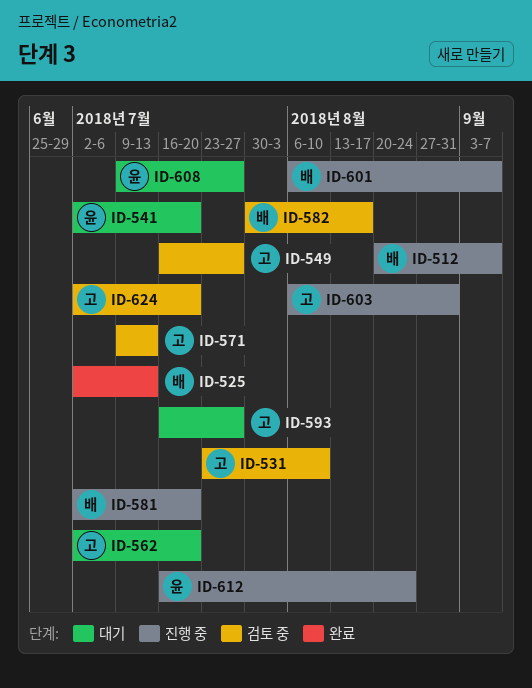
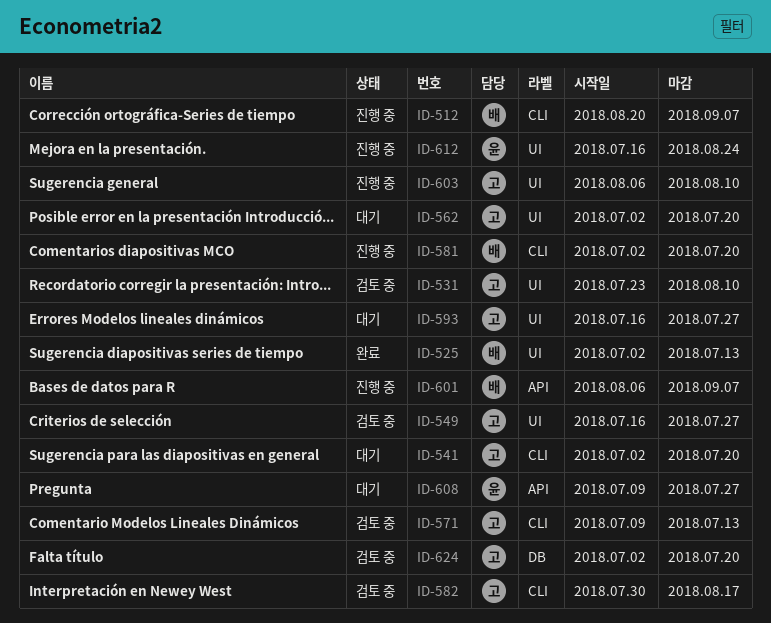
ID-541, owner: 윤 -> 고
ID-582, owner: 배 -> 고
ID-603, due: Aug 31 -> Aug 10

